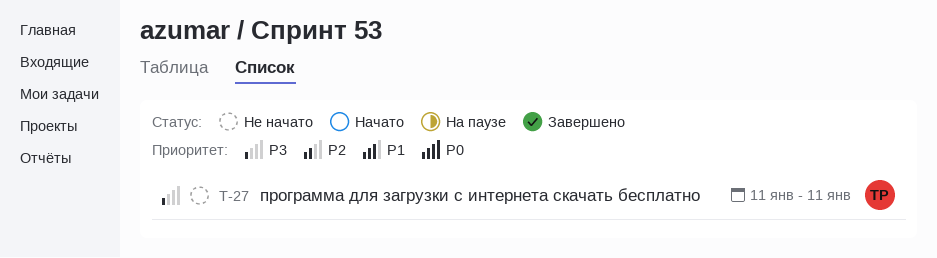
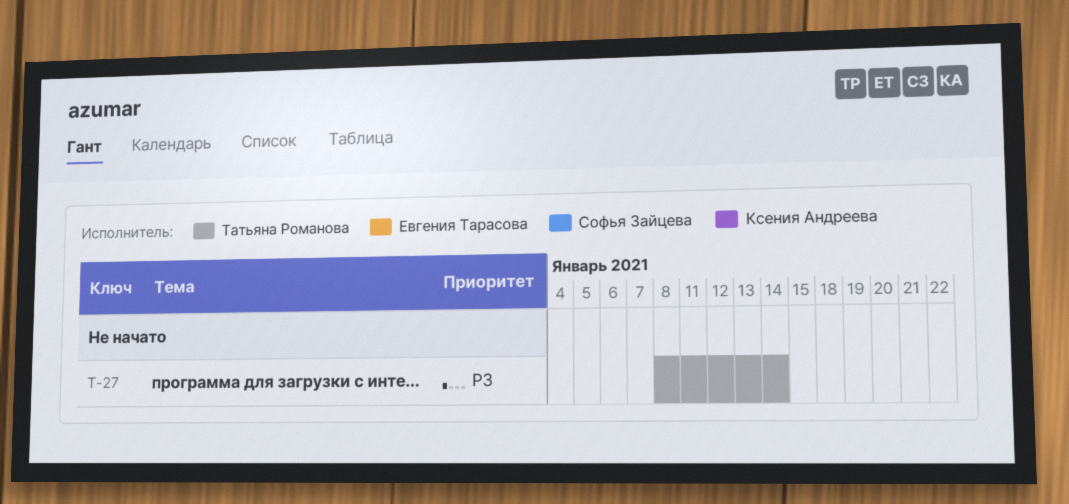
T-27, start: Jan 11 -> Jan 8
T-27, due: Jan 11 -> Jan 14

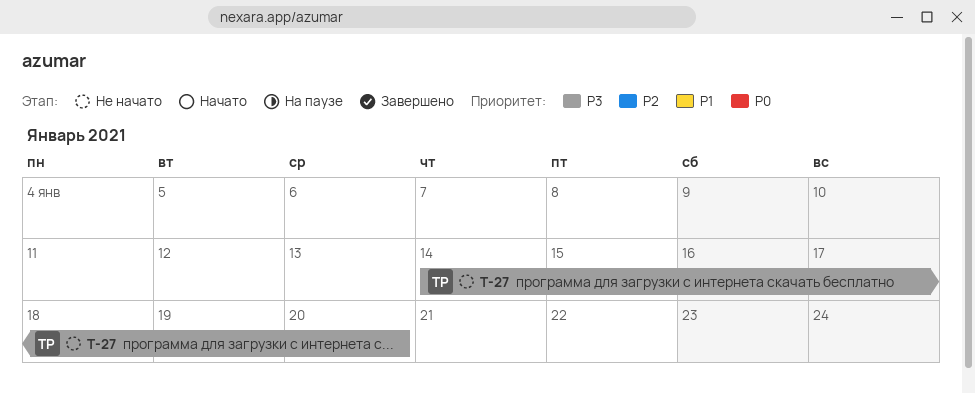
T-27, start: Jan 8 -> Jan 14
T-27, due: Jan 14 -> Jan 20

